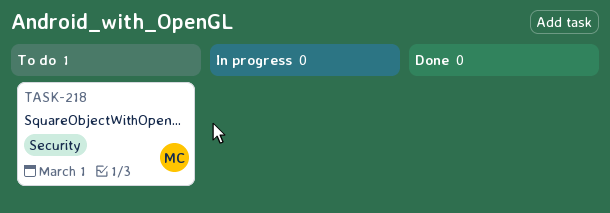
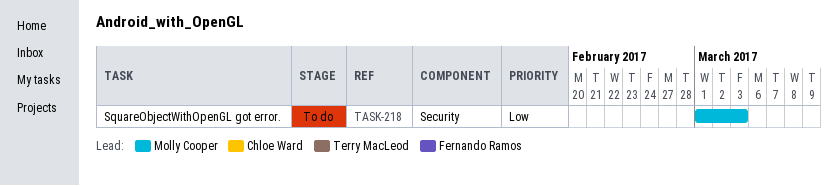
TASK-218, due: Mar 1 -> Mar 3

